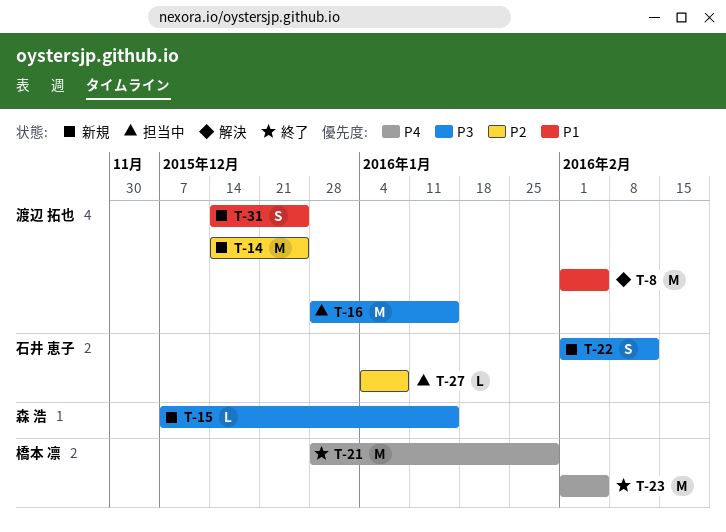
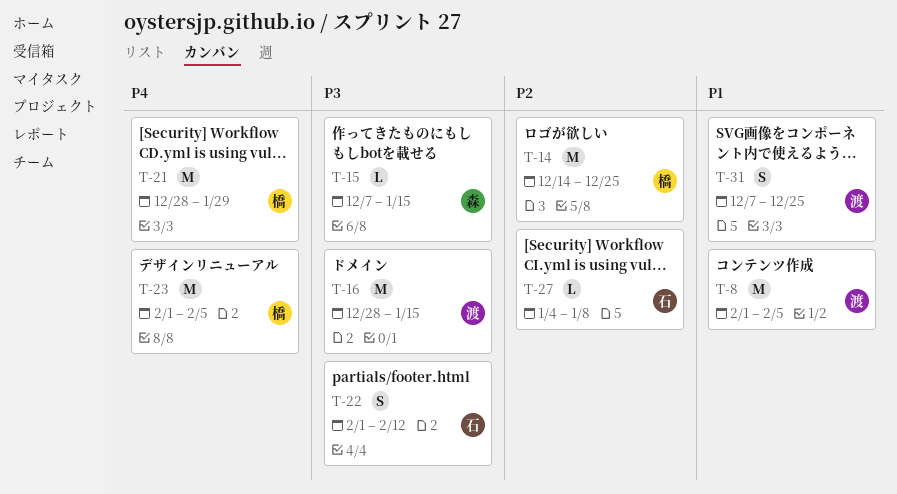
T-14, owner: 渡辺 拓也 -> 橋本 凛
T-31, start: Dec 14 -> Dec 7

